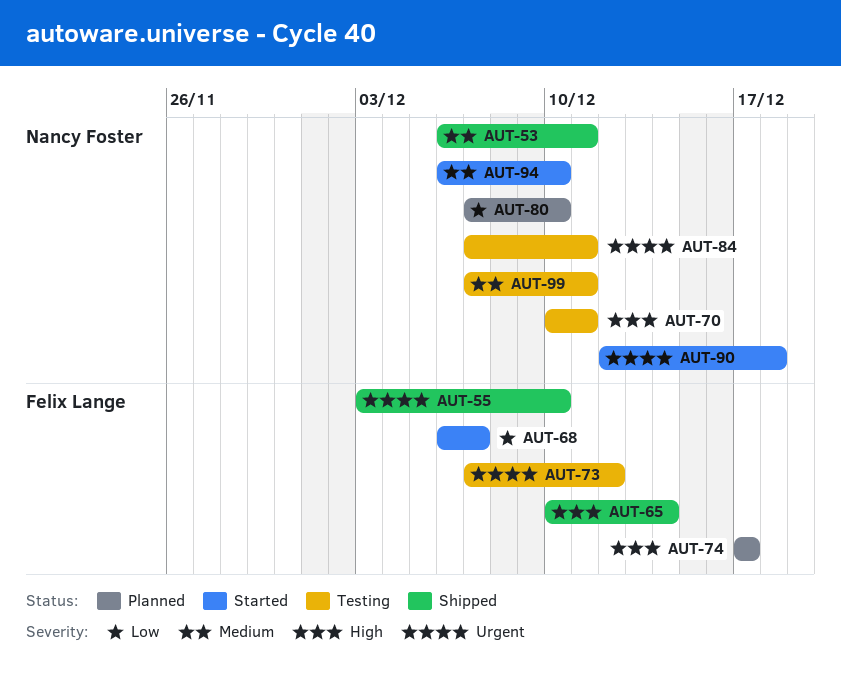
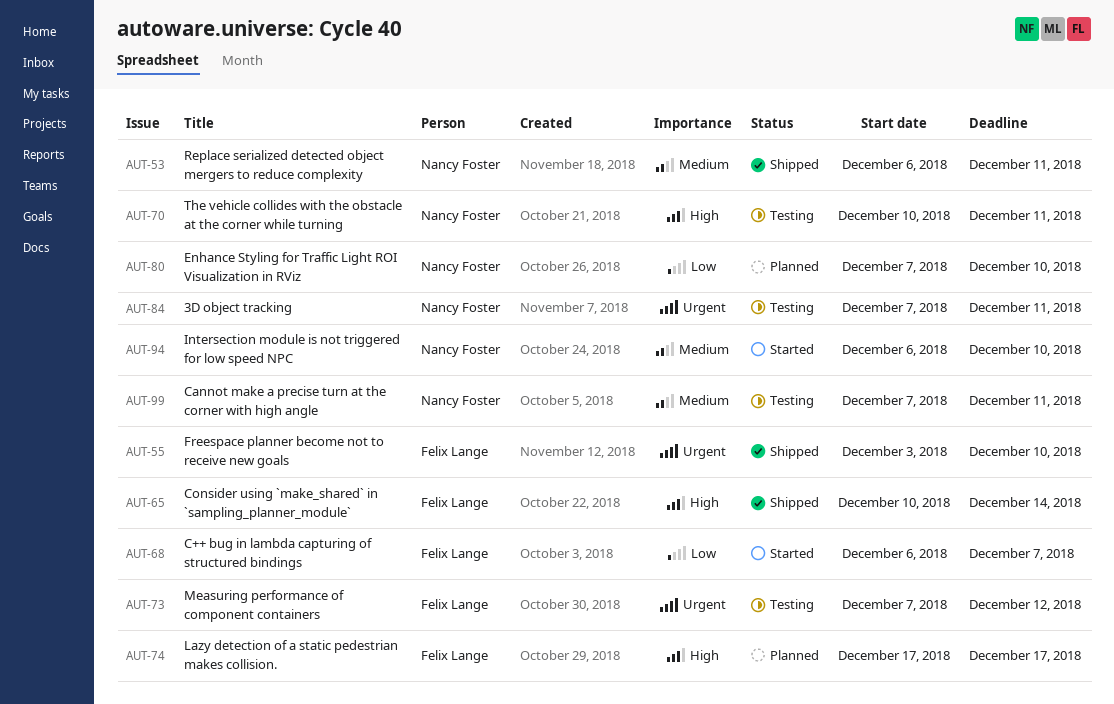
AUT-90: present -> none

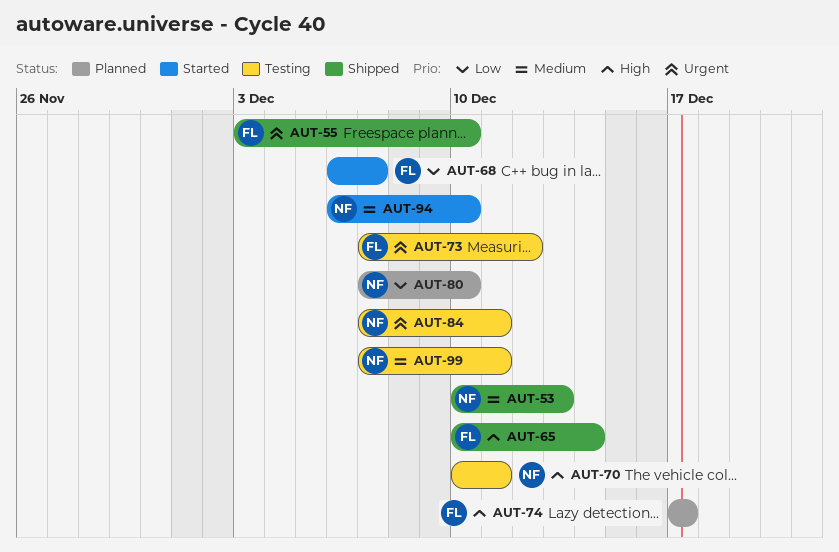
AUT-53, start: Dec 6 -> Dec 10
AUT-53, due: Dec 11 -> Dec 13

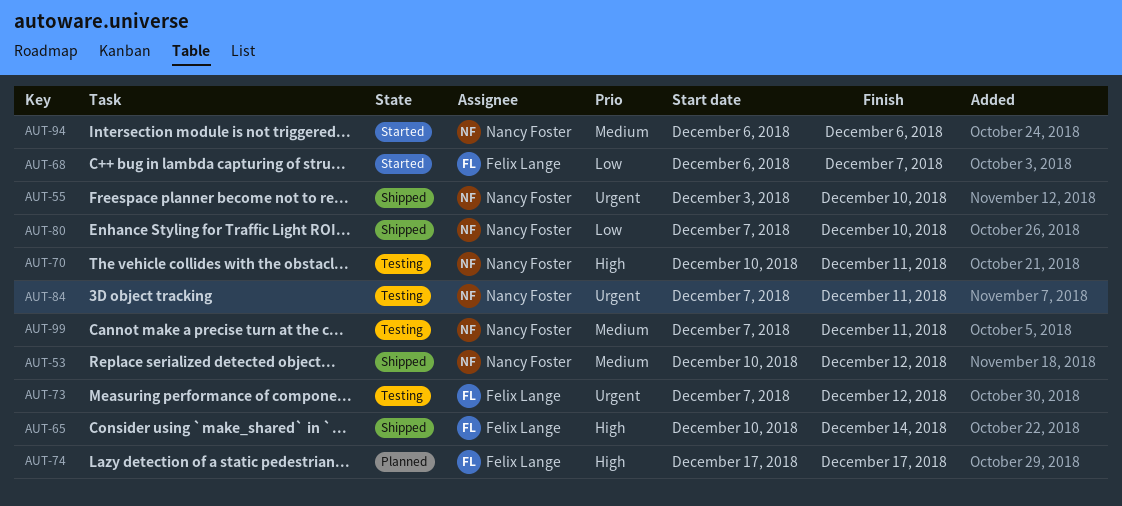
AUT-53, due: Dec 13 -> Dec 12
AUT-55, owner: Felix Lange -> Nancy Foster
AUT-80, status: Planned -> Shipped
AUT-94, due: Dec 10 -> Dec 6

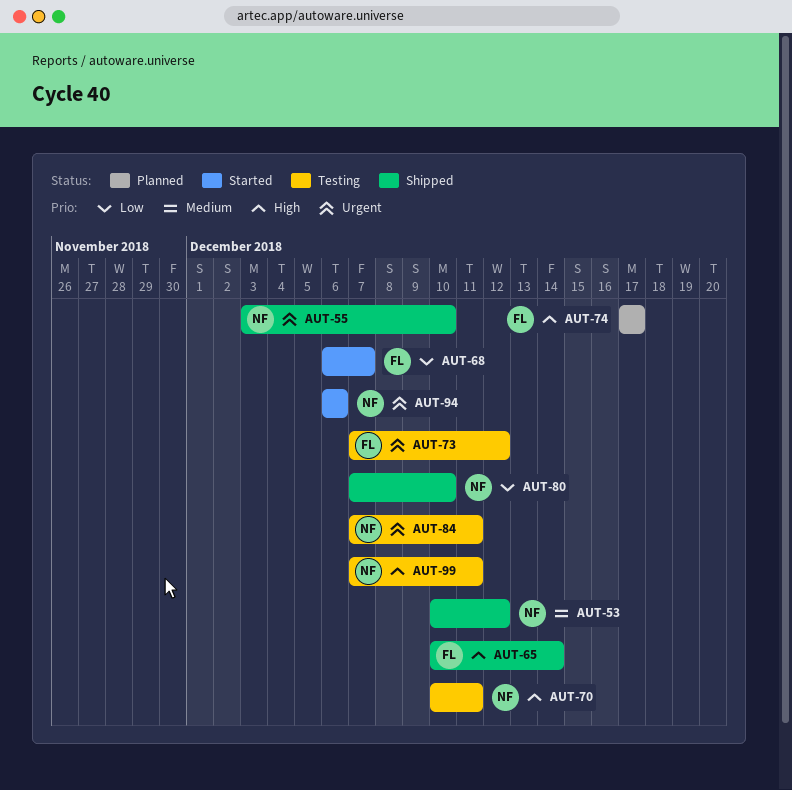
AUT-94, priority: Medium -> Urgent
AUT-99, priority: Medium -> High

